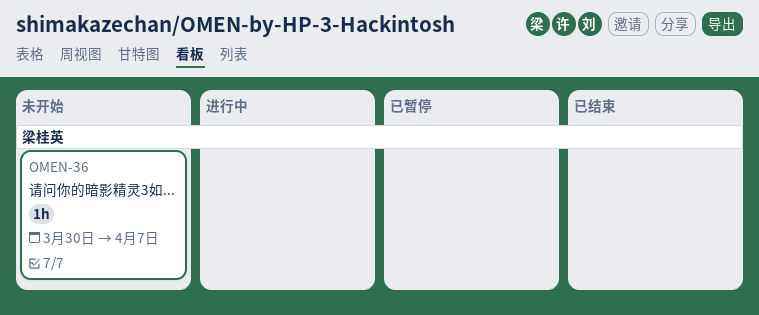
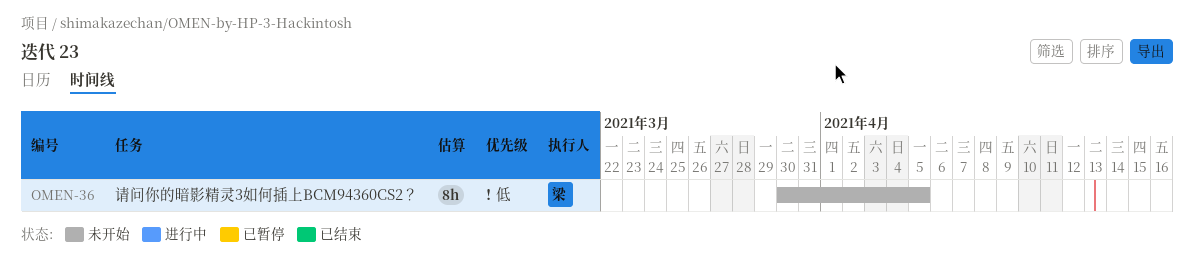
OMEN-36, estimate: 1h -> 8h
OMEN-36, due: Apr 7 -> Apr 5

